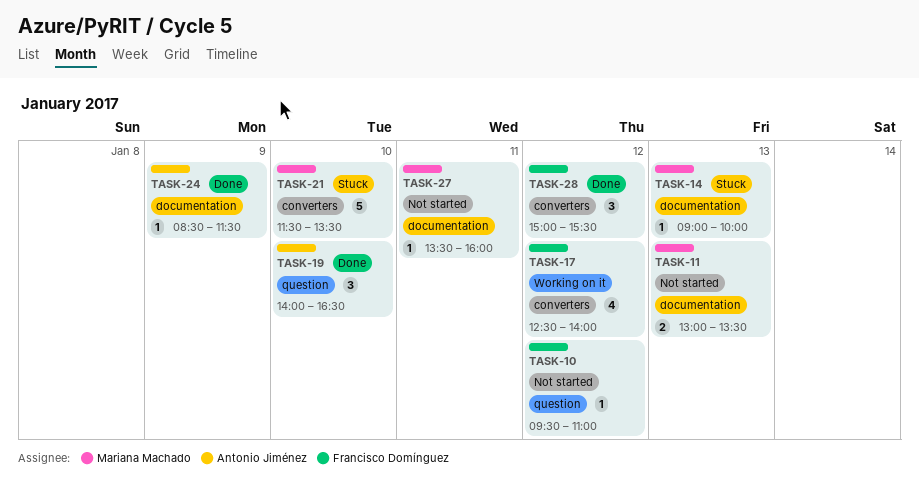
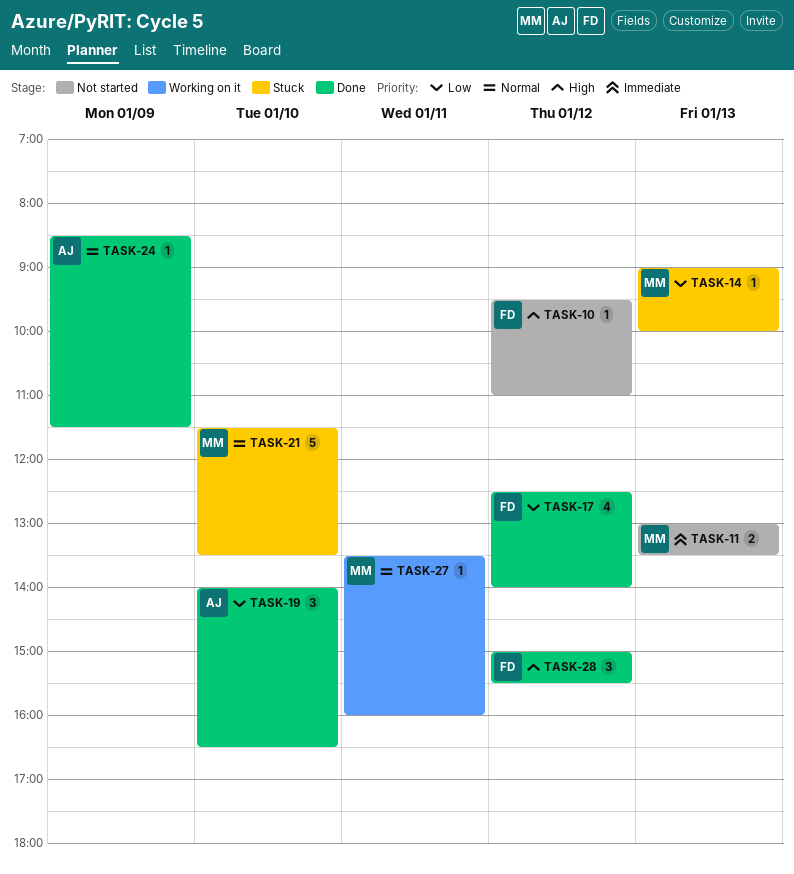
TASK-17, status: Working on it -> Done
TASK-27, status: Not started -> Working on it

